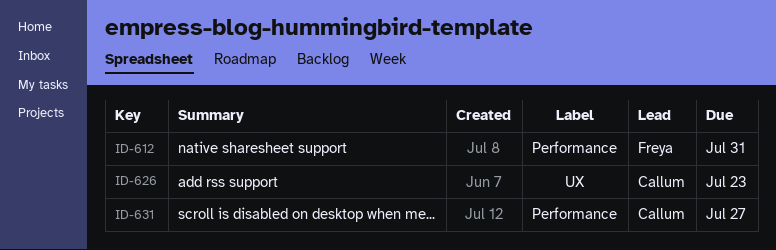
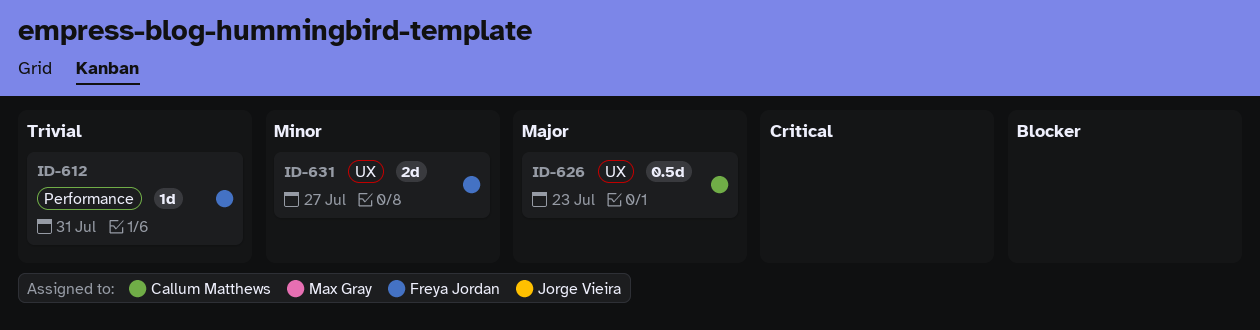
ID-631, owner: Callum Matthews -> Freya Jordan
ID-631, label: Performance -> UX

